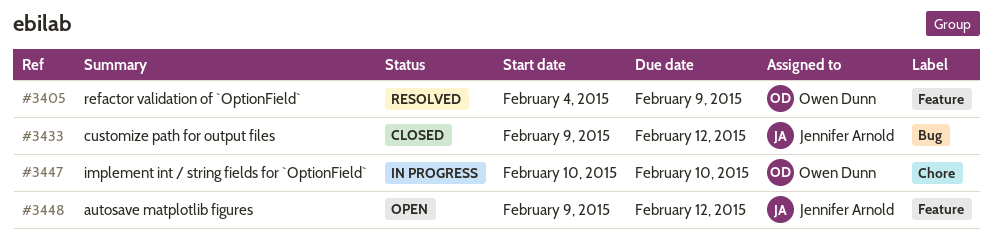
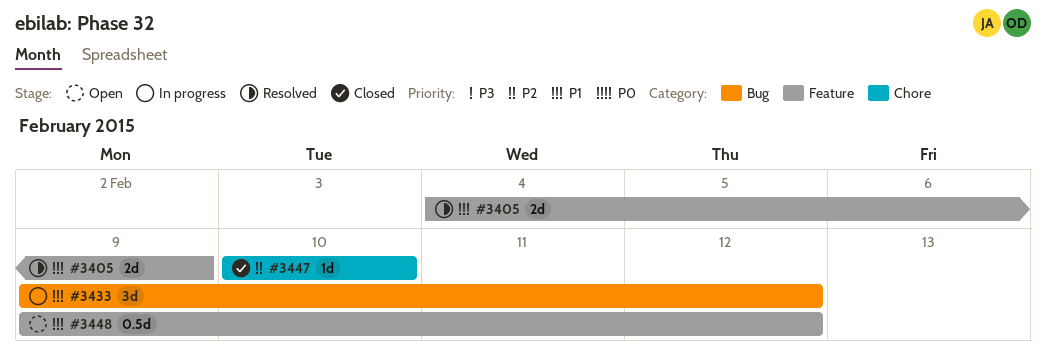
#3433, status: Closed -> In progress
#3447, status: In progress -> Closed

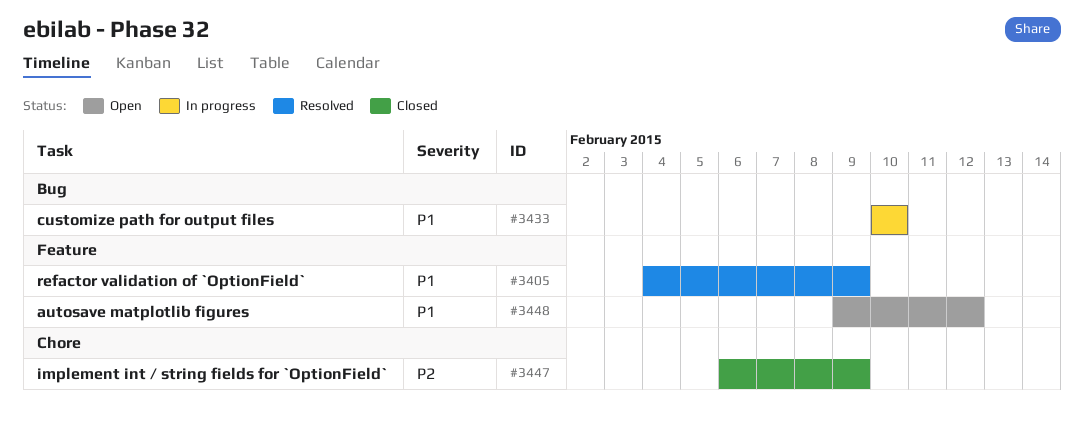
#3433, start: Feb 9 -> Feb 10
#3433, due: Feb 12 -> Feb 10
#3447, start: Feb 10 -> Feb 6
#3447, due: Feb 10 -> Feb 9

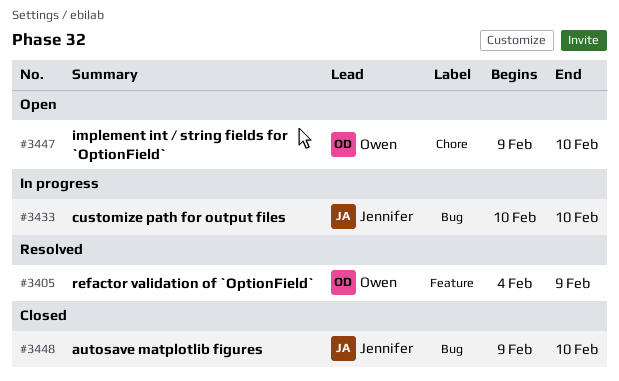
#3447, status: Closed -> Open
#3447, start: Feb 6 -> Feb 9
#3447, due: Feb 9 -> Feb 10
#3448, status: Open -> Closed
#3448, label: Feature -> Bug
#3448, due: Feb 12 -> Feb 10

